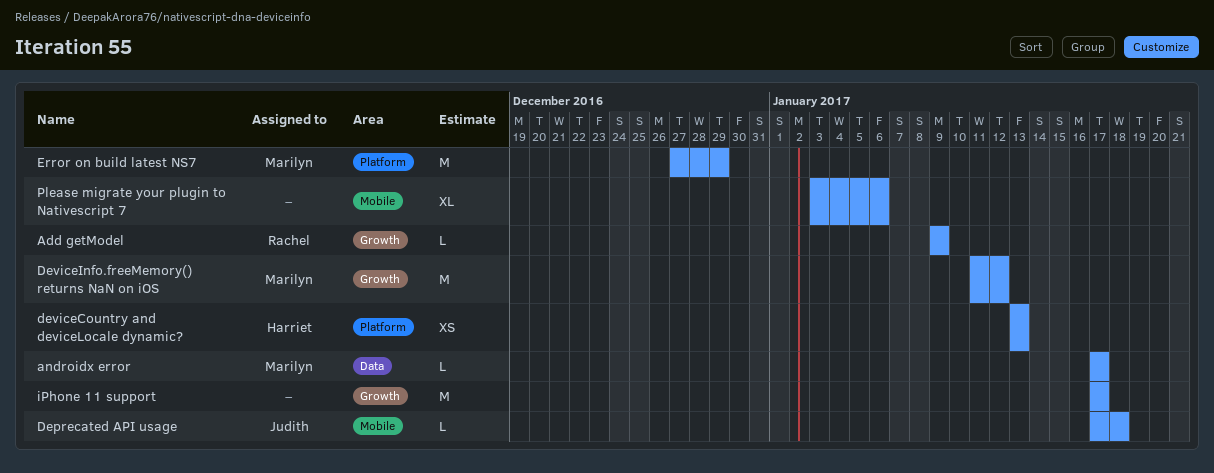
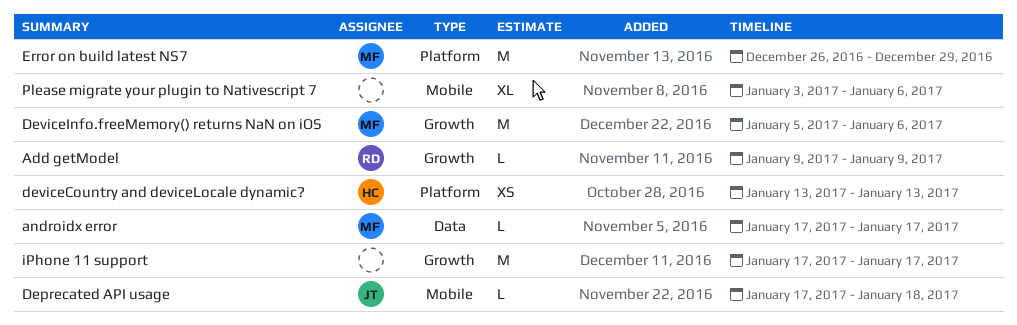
DeviceInfo.freeMemory() returns NaN on iOS, start: Jan 11 -> Jan 5
DeviceInfo.freeMemory() returns NaN on iOS, due: Jan 12 -> Jan 6
Error on build latest NS7, start: Dec 27 -> Dec 26

